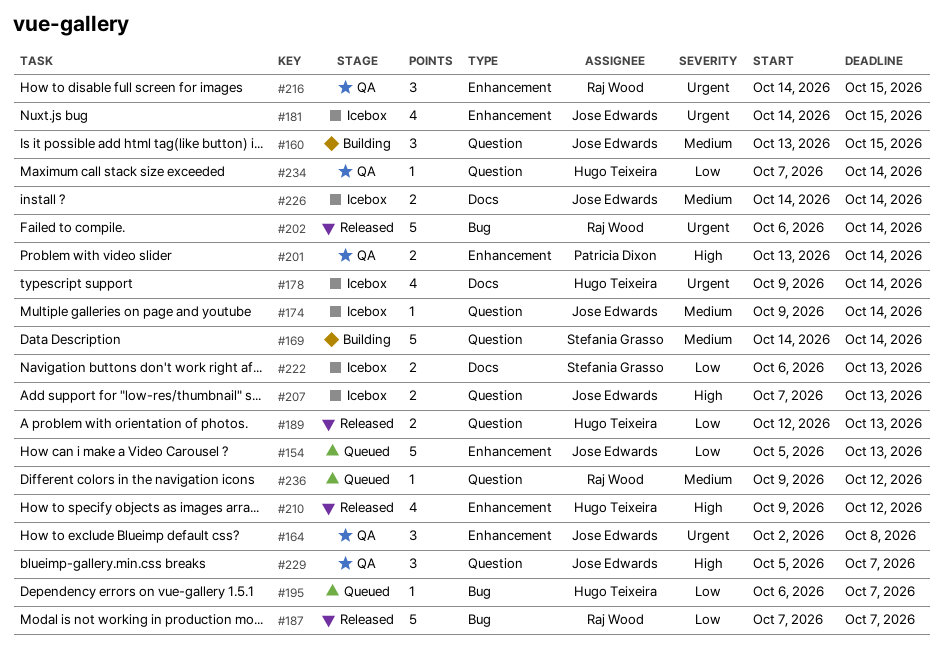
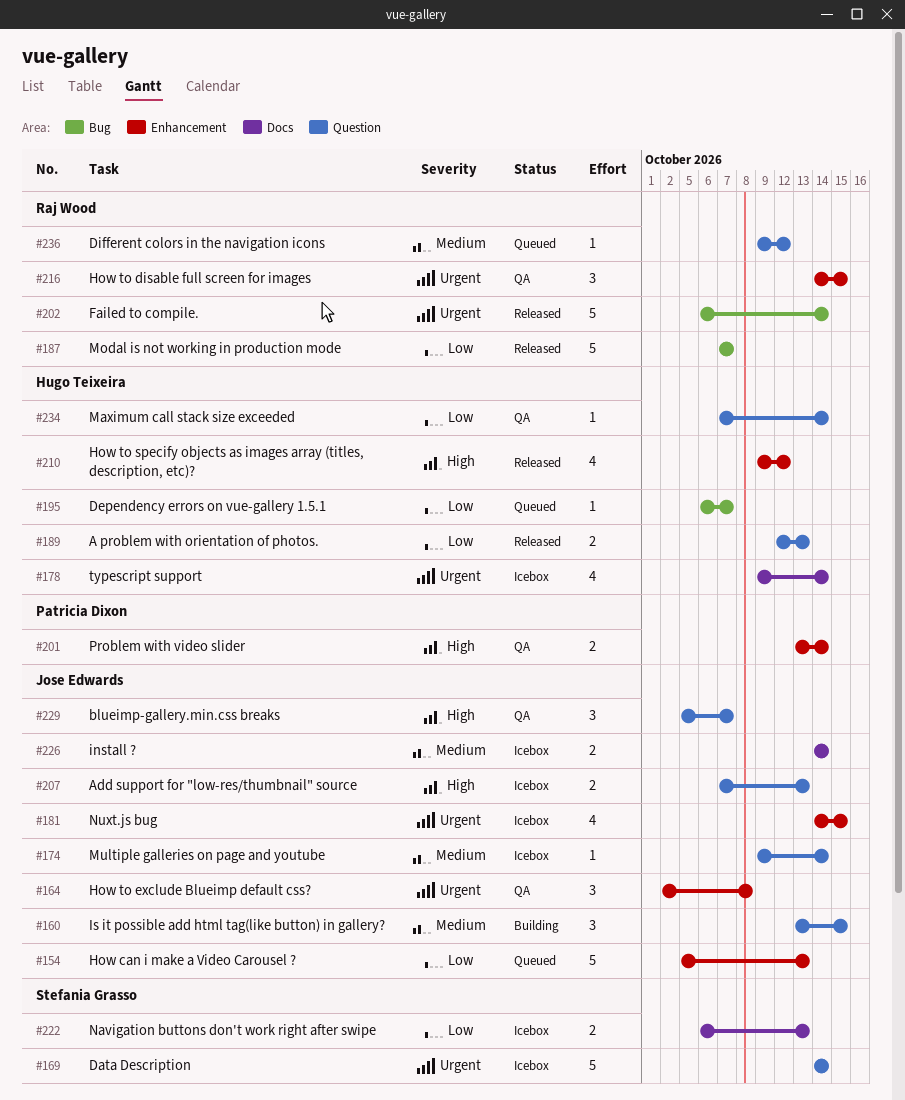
#169, status: Building -> Icebox
#169, priority: Medium -> Urgent

